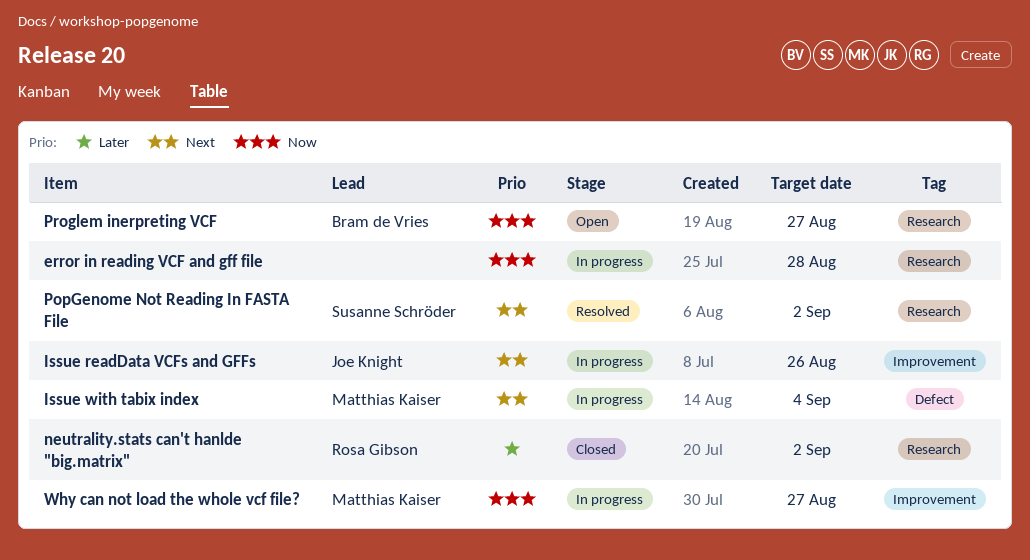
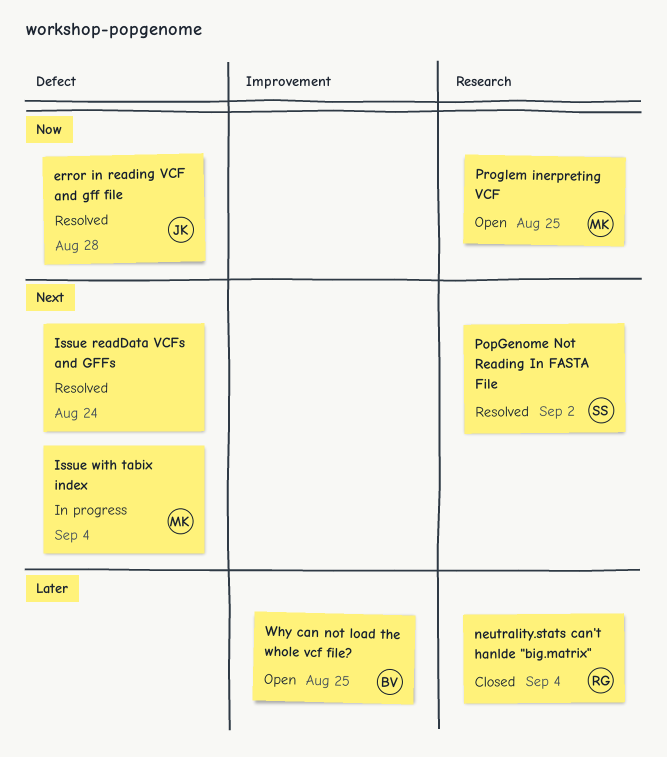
error in reading VCF and gff file, status: In progress -> Resolved
error in reading VCF and gff file, owner: none -> Joe Knight
error in reading VCF and gff file, label: Research -> Defect
Issue readData VCFs and GFFs, status: In progress -> Resolved
Issue readData VCFs and GFFs, owner: Joe Knight -> none
Issue readData VCFs and GFFs, label: Improvement -> Defect
Issue readData VCFs and GFFs, due: Aug 26 -> Aug 24
neutrality.stats can't hanlde "big.matrix", due: Sep 2 -> Sep 4
Proglem inerpreting VCF, owner: Bram de Vries -> Matthias Kaiser
Proglem inerpreting VCF, due: Aug 27 -> Aug 25
Why can not load the whole vcf file?, status: In progress -> Open
Why can not load the whole vcf file?, owner: Matthias Kaiser -> Bram de Vries
Why can not load the whole vcf file?, priority: Now -> Later
Why can not load the whole vcf file?, due: Aug 27 -> Aug 25

